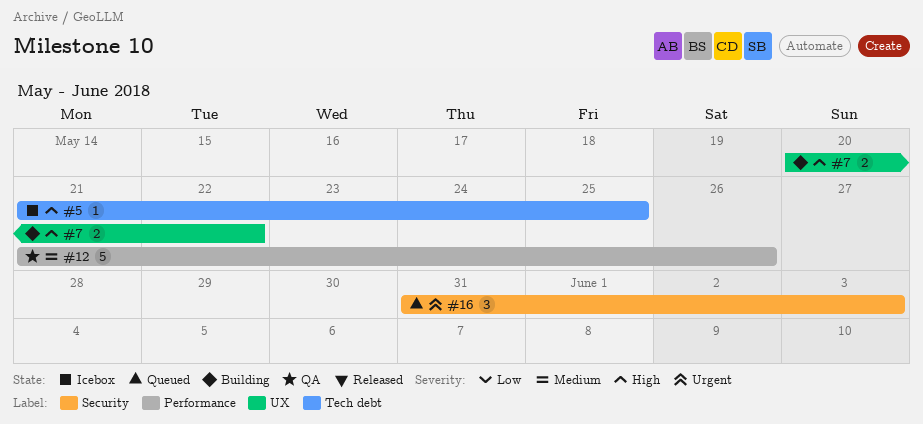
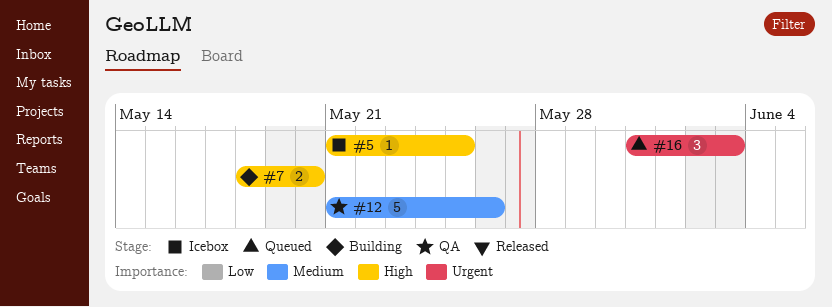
#7, start: May 20 -> May 18
#7, due: May 22 -> May 20

